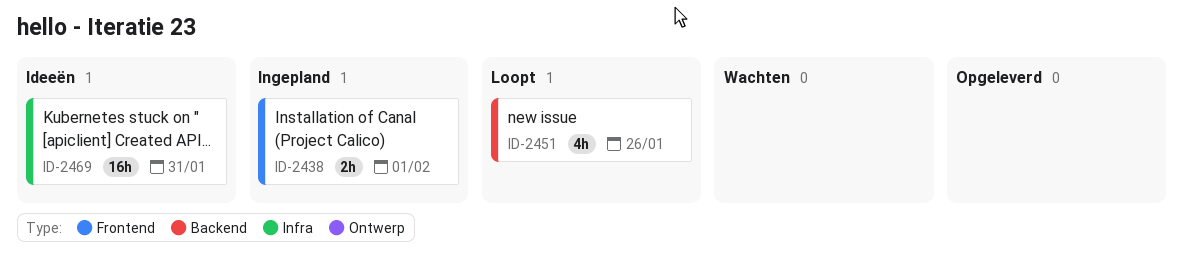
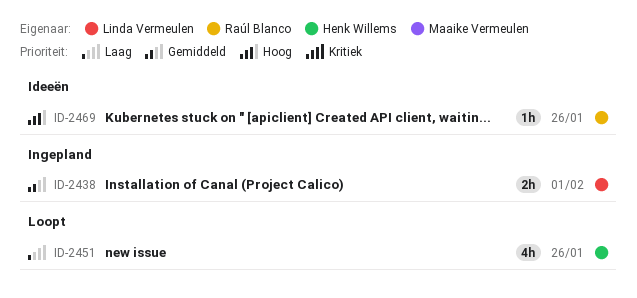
ID-2469, estimate: 16h -> 1h
ID-2469, due: Jan 31 -> Jan 26

